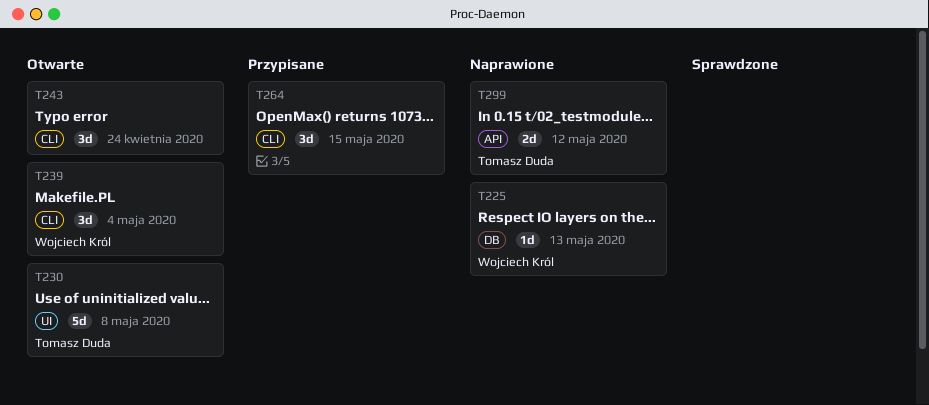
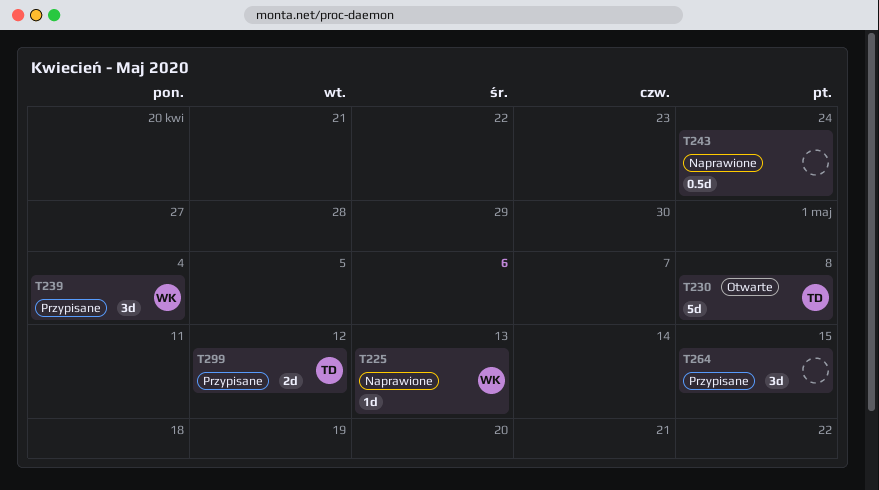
T239, status: Otwarte -> Przypisane
T243, status: Otwarte -> Naprawione
T243, estimate: 3d -> 0.5d
T299, status: Naprawione -> Przypisane

